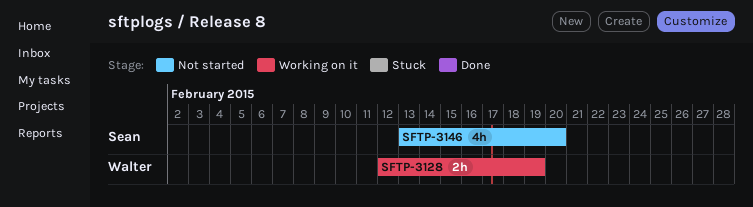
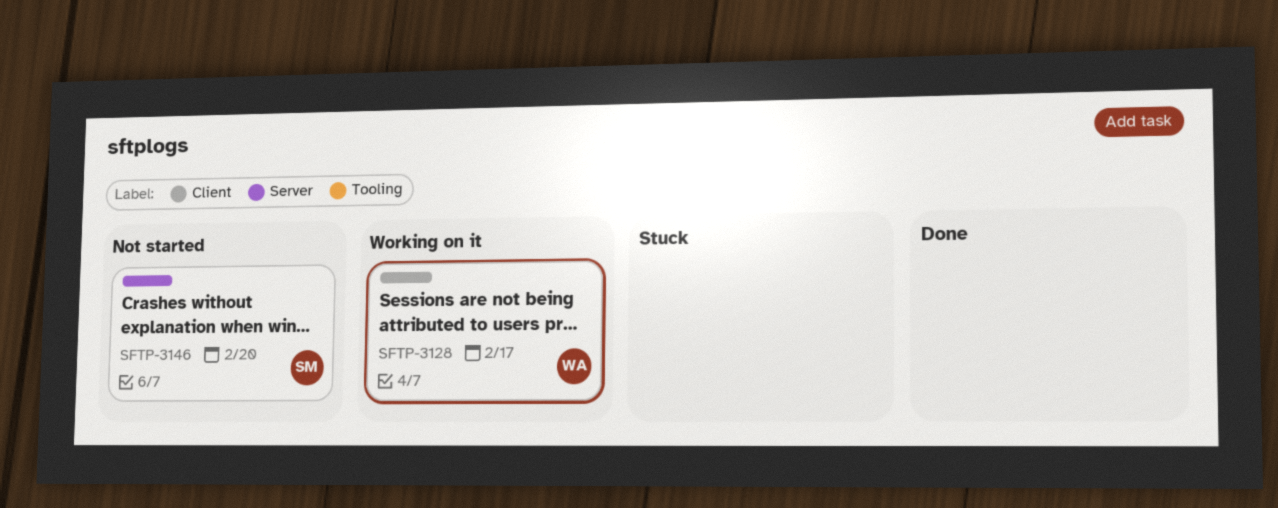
SFTP-3128, due: Feb 19 -> Feb 17

